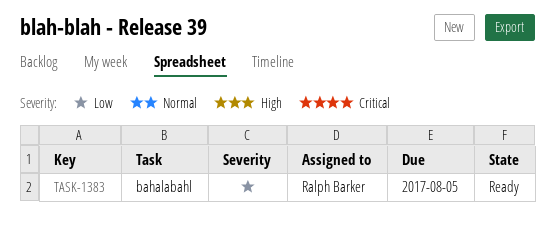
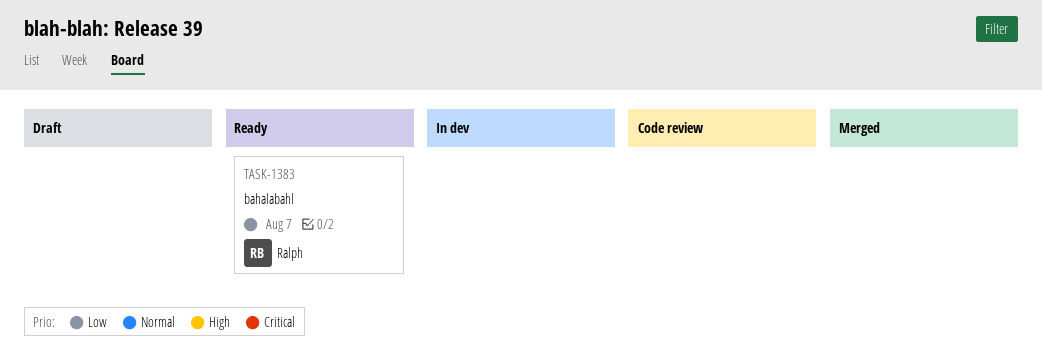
TASK-1383, due: Aug 5 -> Aug 7

